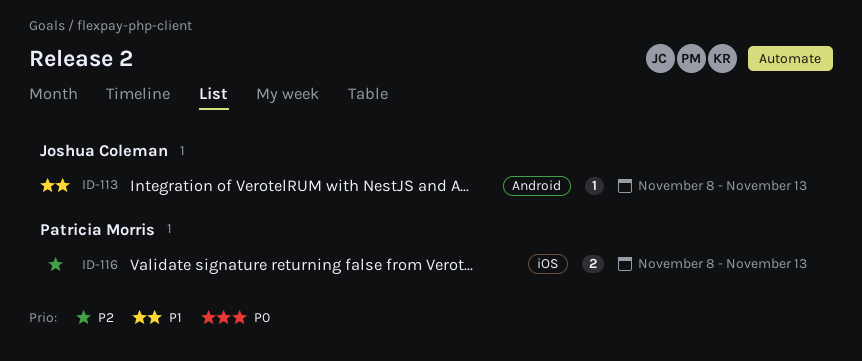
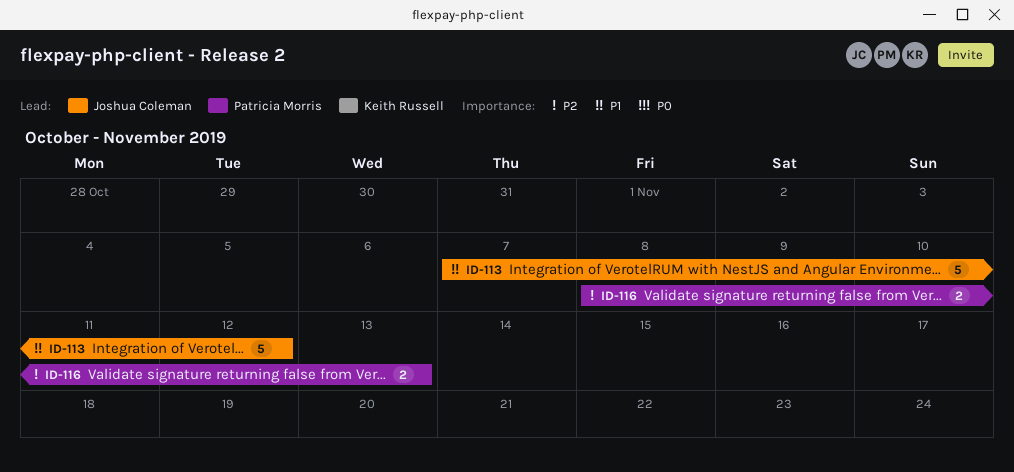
ID-113, estimate: 1 -> 5
ID-113, start: Nov 8 -> Nov 7
ID-113, due: Nov 13 -> Nov 12

